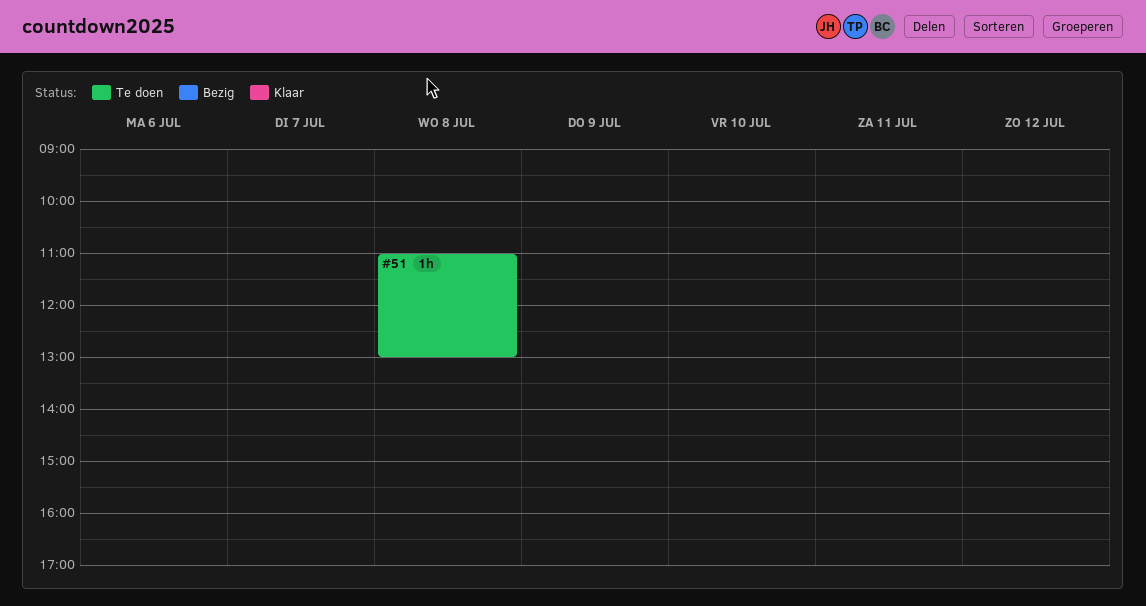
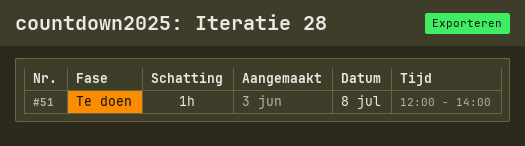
#51, begins: 11:00 -> 12:00
#51, ends: 13:00 -> 14:00

